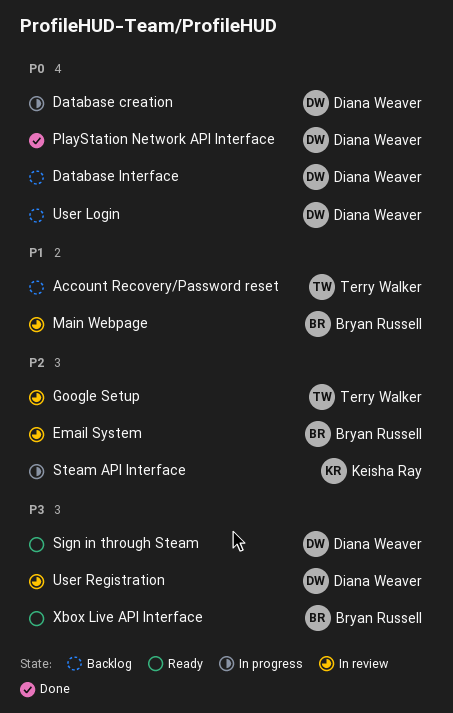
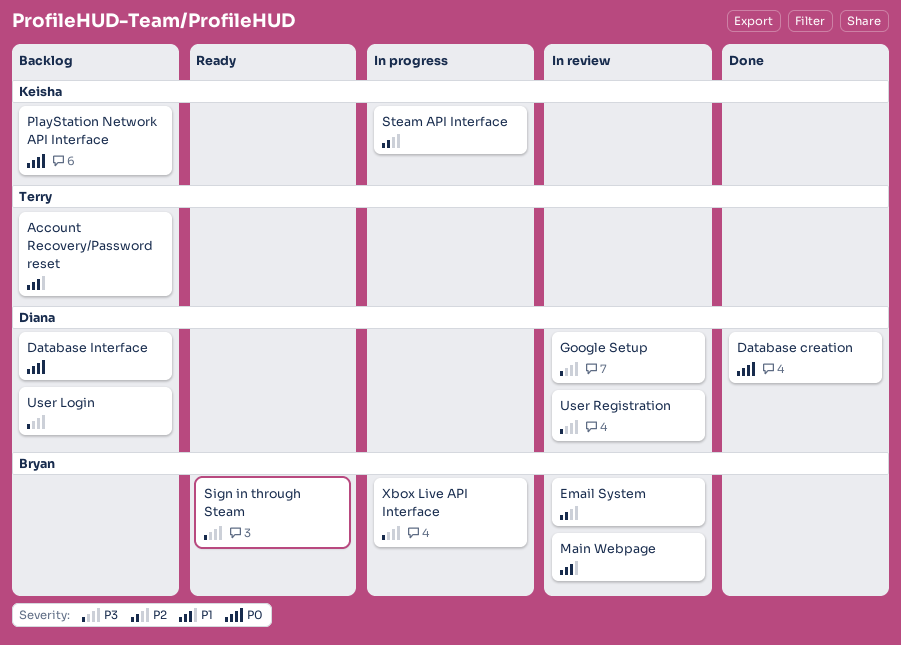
Database creation, status: In progress -> Done
Google Setup, owner: Terry Walker -> Diana Weaver
Google Setup, priority: P2 -> P3
PlayStation Network API Interface, status: Done -> Backlog
PlayStation Network API Interface, owner: Diana Weaver -> Keisha Ray
Sign in through Steam, owner: Diana Weaver -> Bryan Russell
User Login, priority: P0 -> P3
Xbox Live API Interface, status: Ready -> In progress

